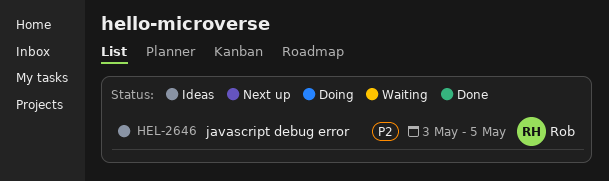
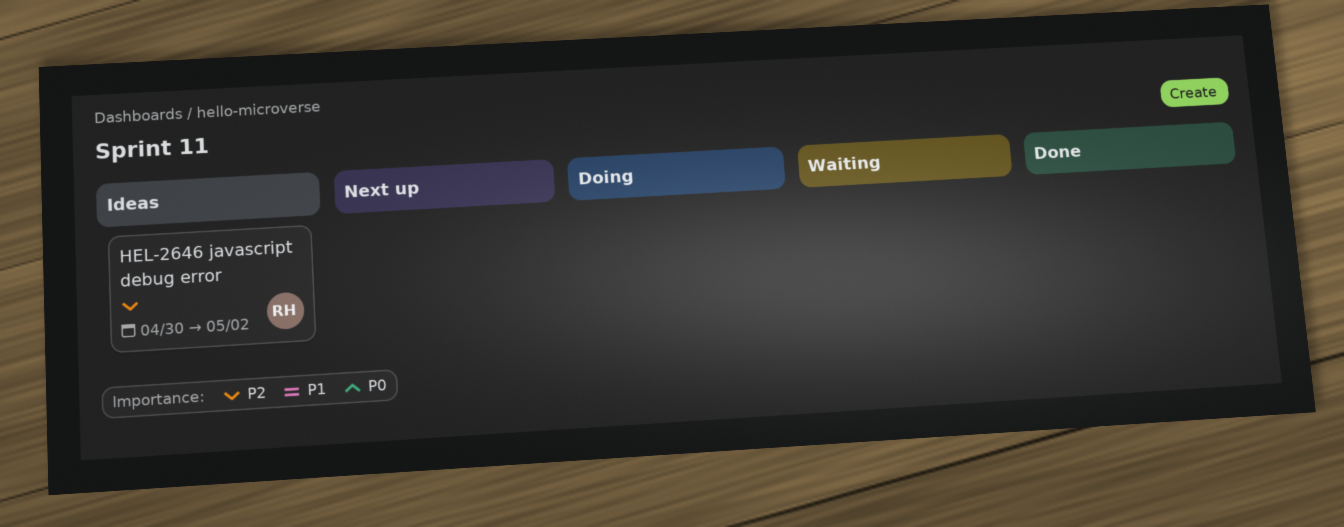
HEL-2646, start: May 3 -> Apr 30
HEL-2646, due: May 5 -> May 2

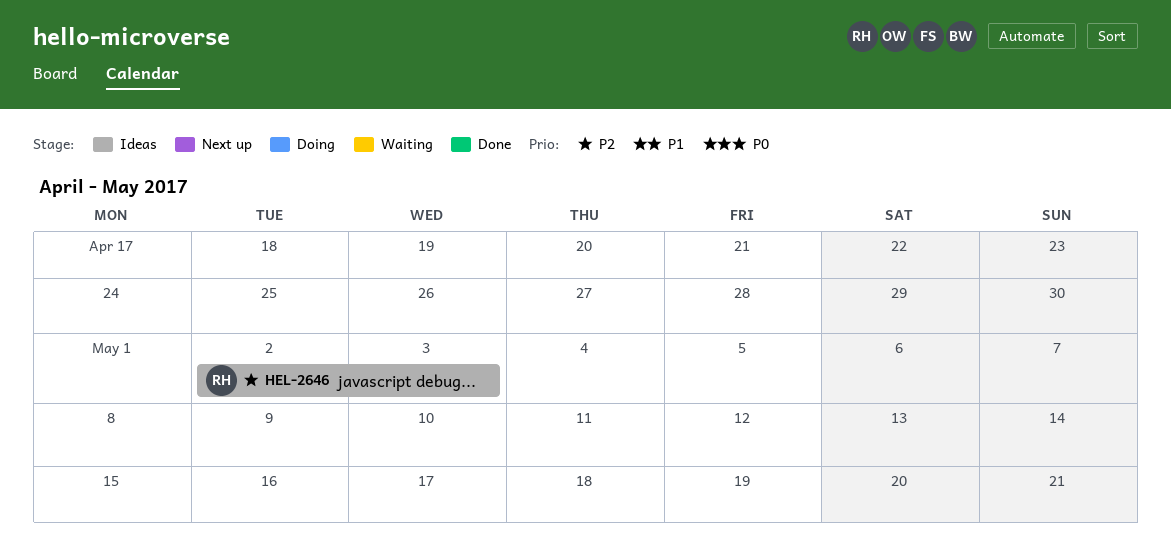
HEL-2646, start: Apr 30 -> May 2
HEL-2646, due: May 2 -> May 3

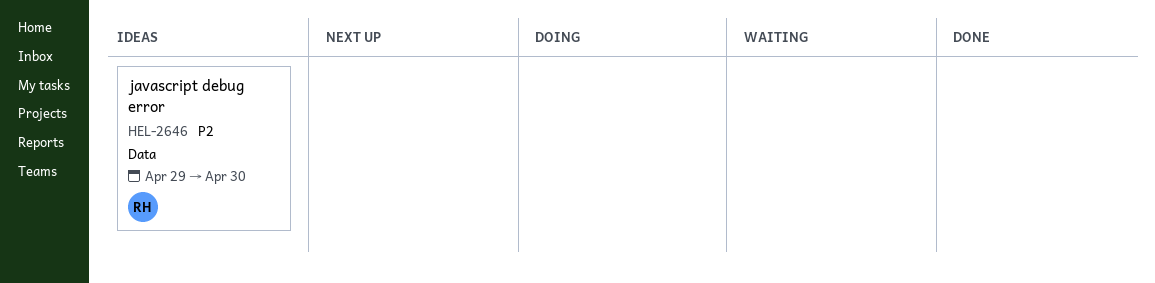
HEL-2646, start: May 2 -> Apr 29
HEL-2646, due: May 3 -> Apr 30

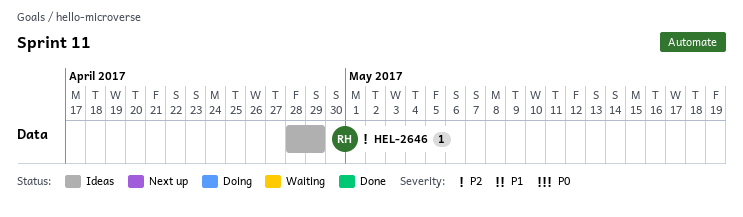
HEL-2646, start: Apr 29 -> Apr 28
HEL-2646, due: Apr 30 -> Apr 29

